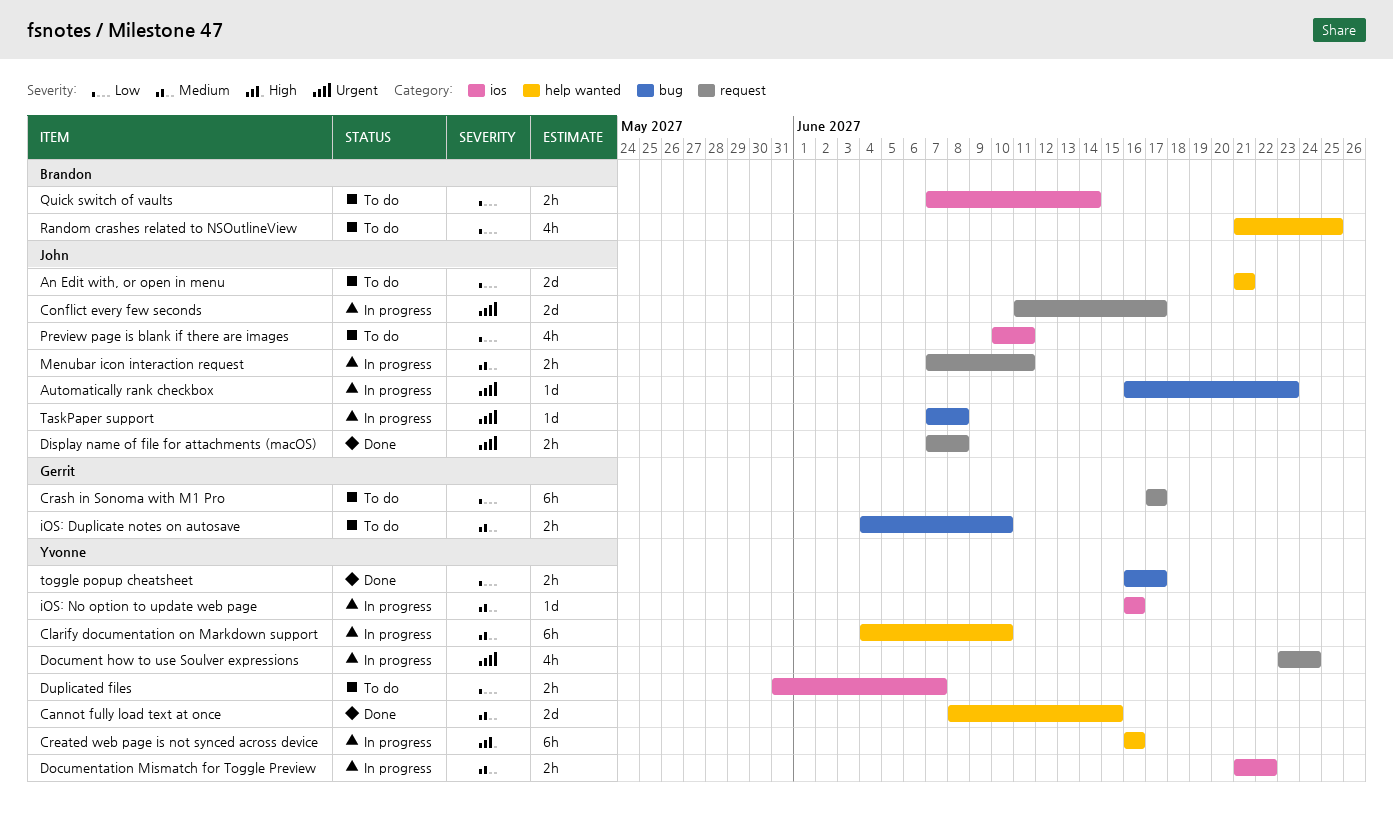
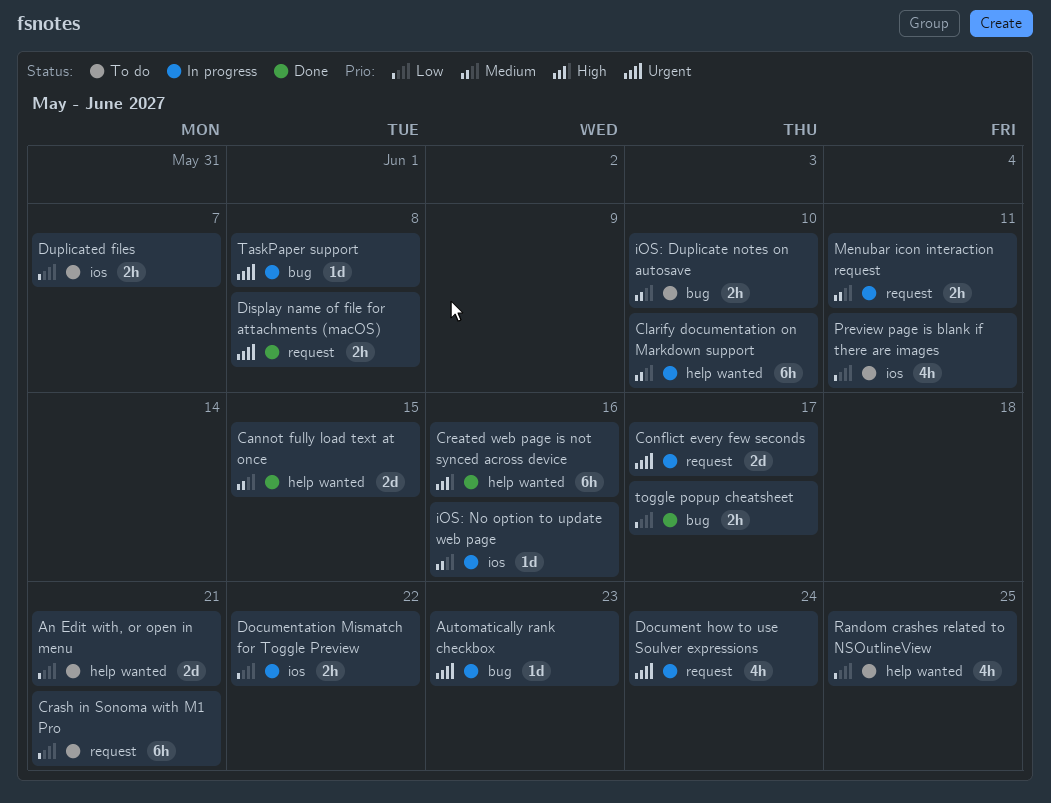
Crash in Sonoma with M1 Pro, due: Jun 17 -> Jun 21
Created web page is not synced across device, status: In progress -> Done
Documentation Mismatch for Toggle Preview, priority: Medium -> Low
Quick switch of vaults: present -> none

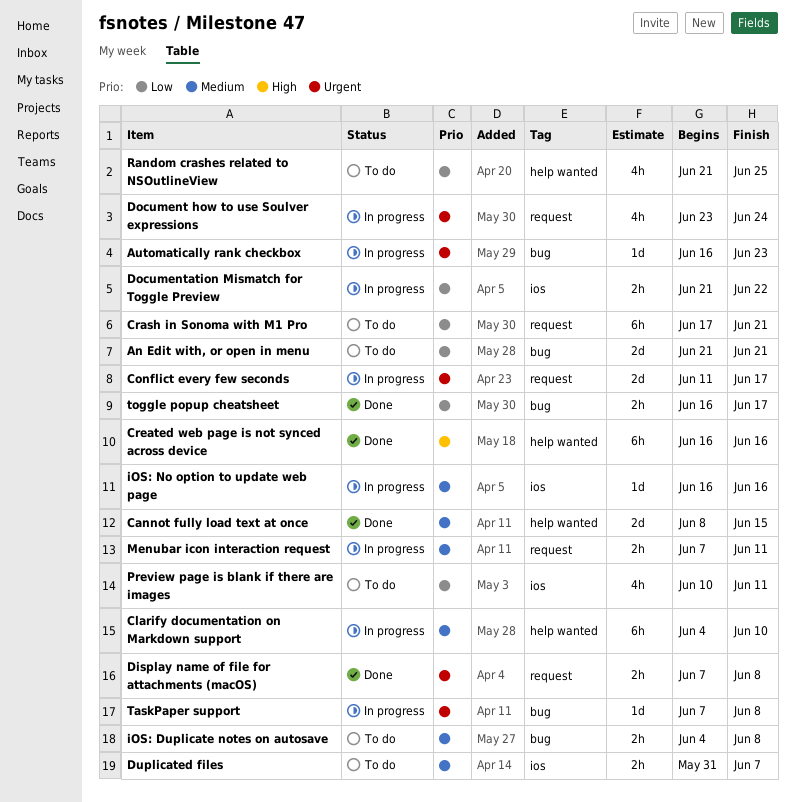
An Edit with, or open in menu, label: help wanted -> bug
Duplicated files, priority: Low -> Medium
iOS: Duplicate notes on autosave, due: Jun 10 -> Jun 8

